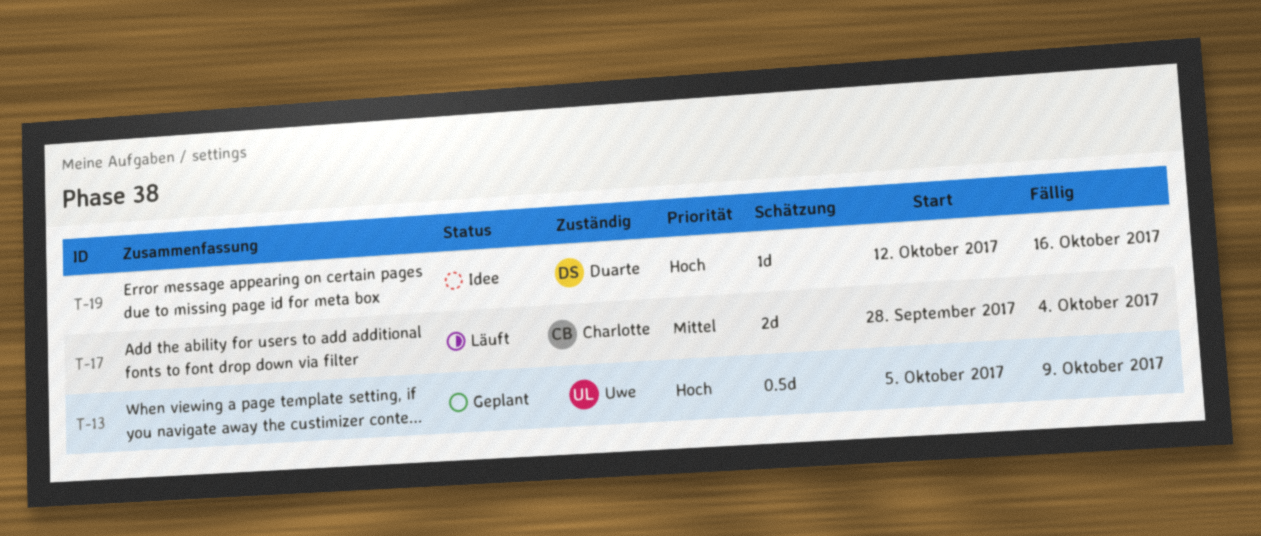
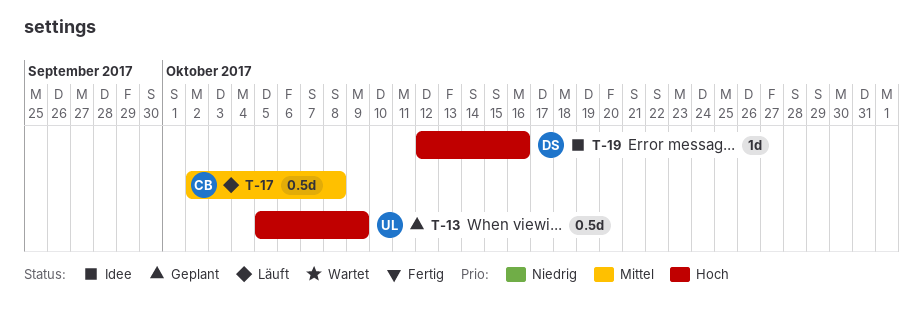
T-17, estimate: 2d -> 0.5d
T-17, start: Sep 28 -> Oct 2
T-17, due: Oct 4 -> Oct 8

